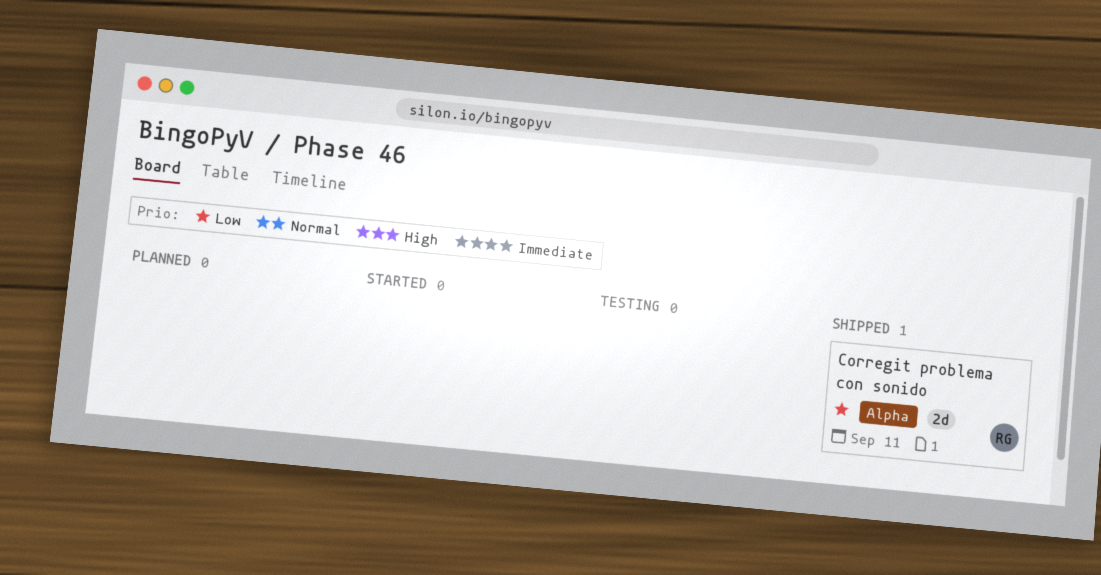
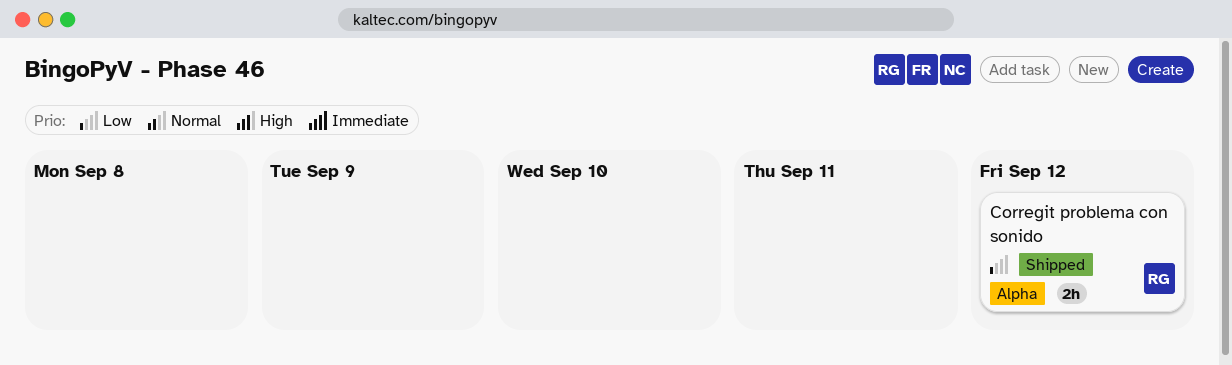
Corregit problema con sonido, estimate: 2d -> 2h
Corregit problema con sonido, due: Sep 11 -> Sep 12

